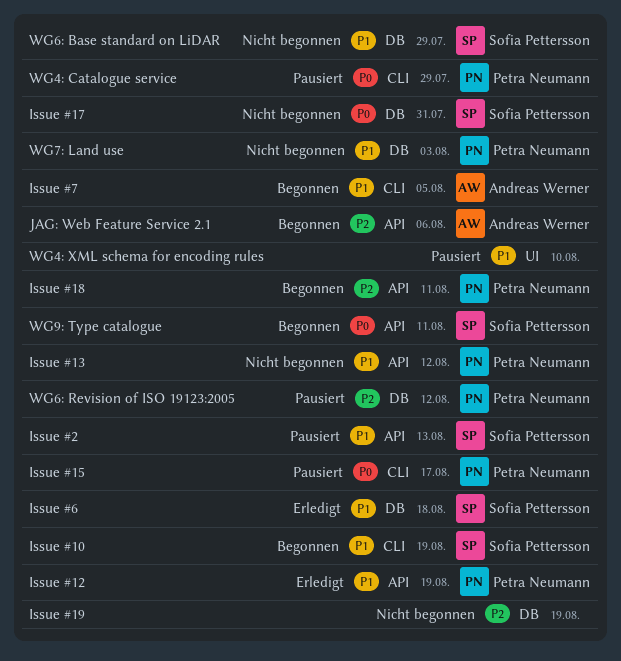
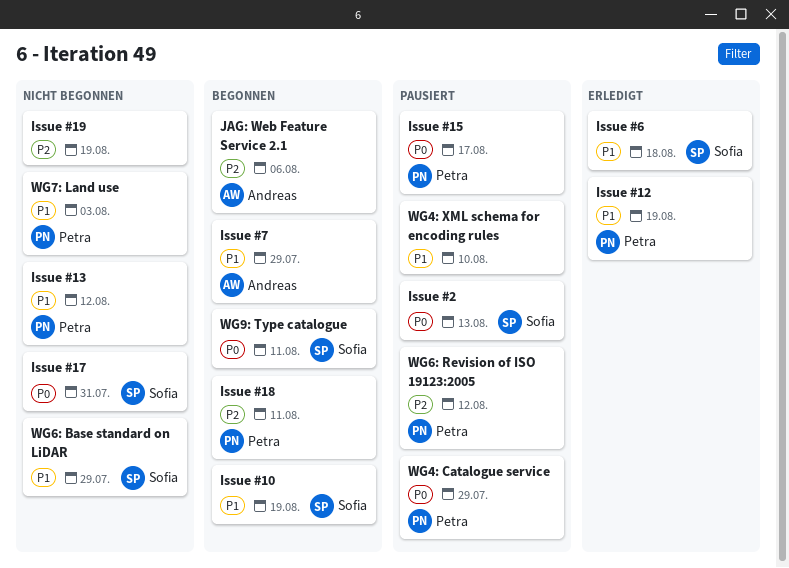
Issue #2, priority: P1 -> P0
Issue #7, due: Aug 5 -> Jul 29

